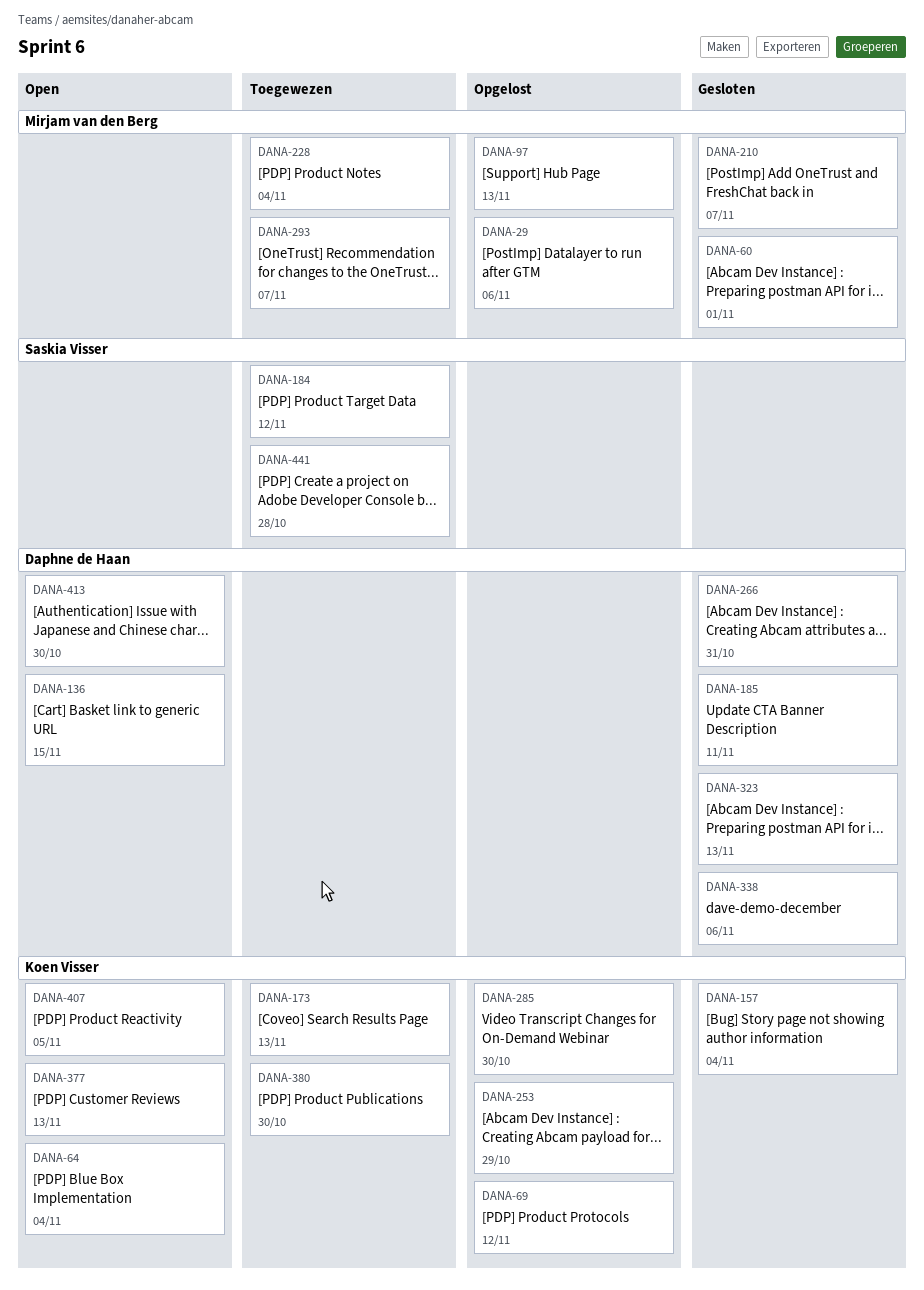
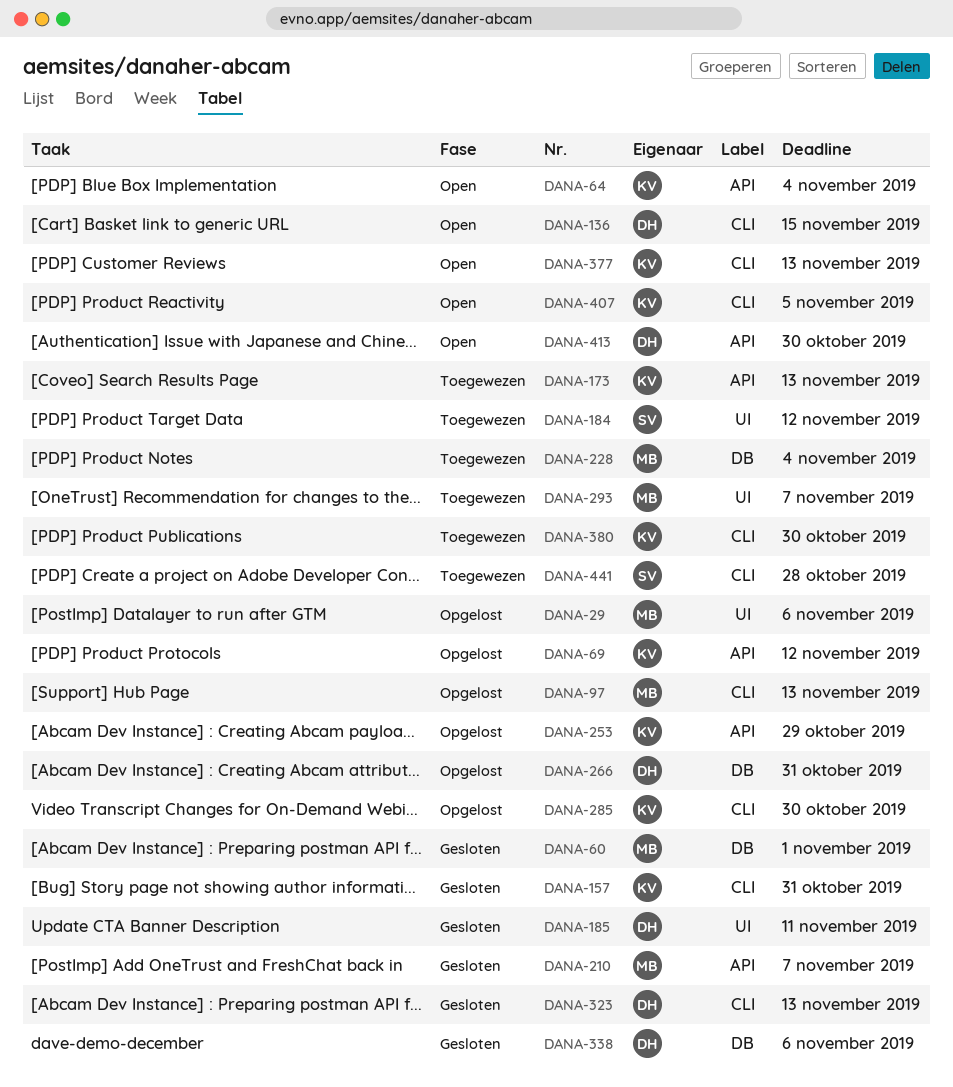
DANA-157, due: Nov 4 -> Oct 31
DANA-266, status: Gesloten -> Opgelost

